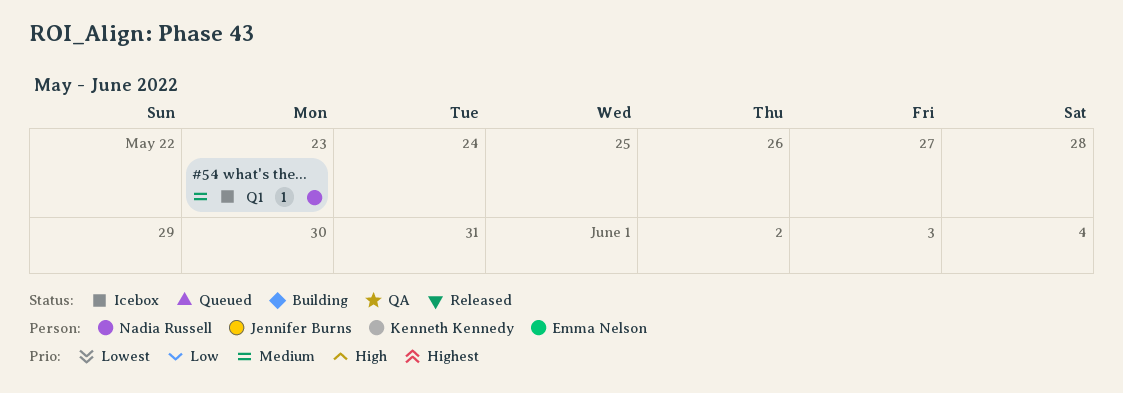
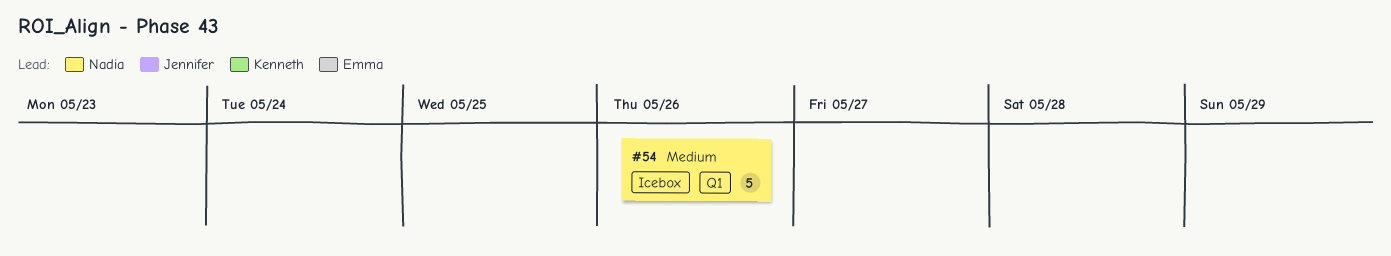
#54, estimate: 1 -> 5
#54, due: May 23 -> May 26

